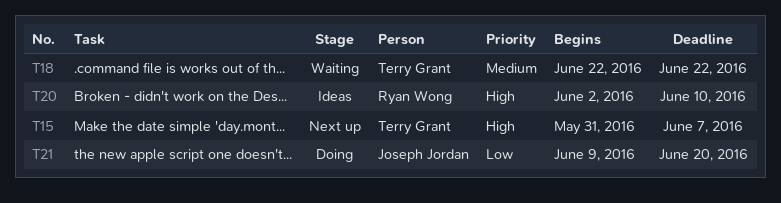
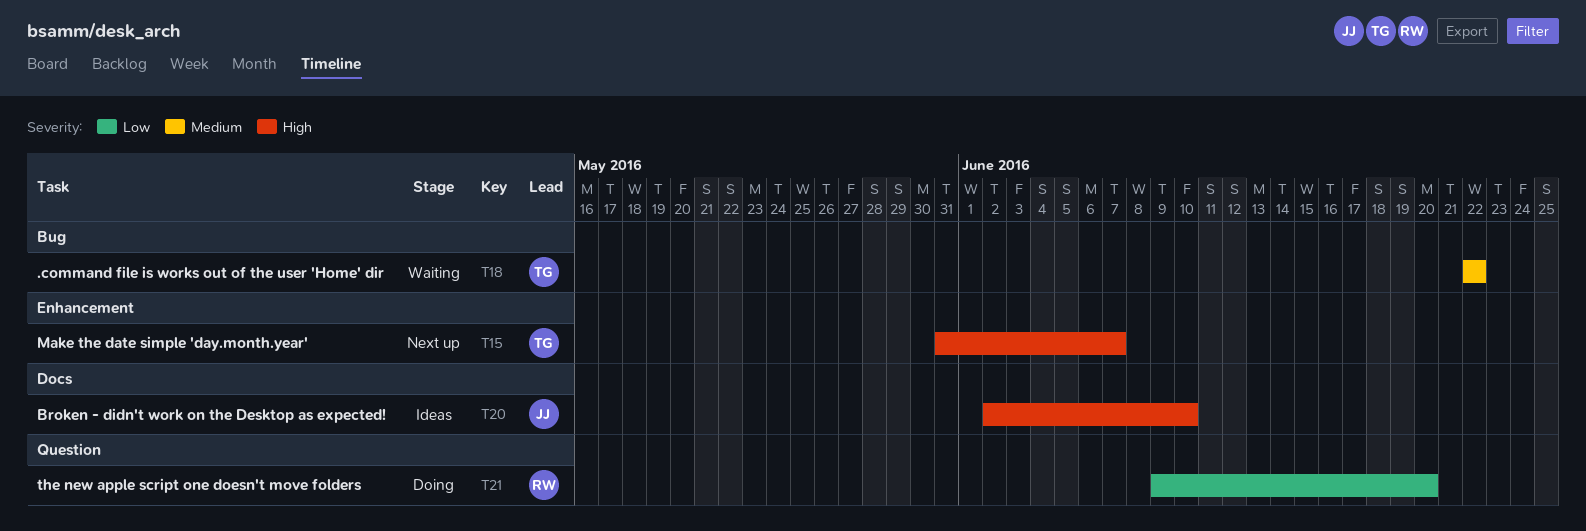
T20, owner: Ryan Wong -> Joseph Jordan
T21, owner: Joseph Jordan -> Ryan Wong

